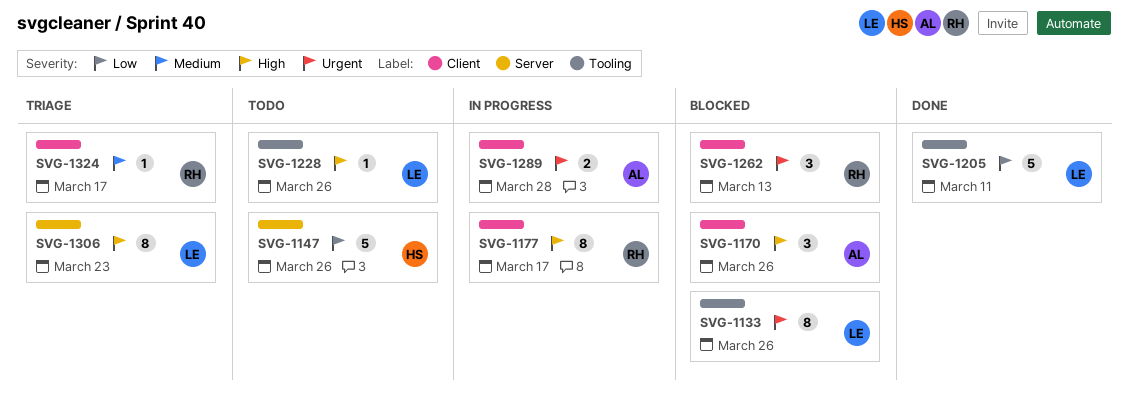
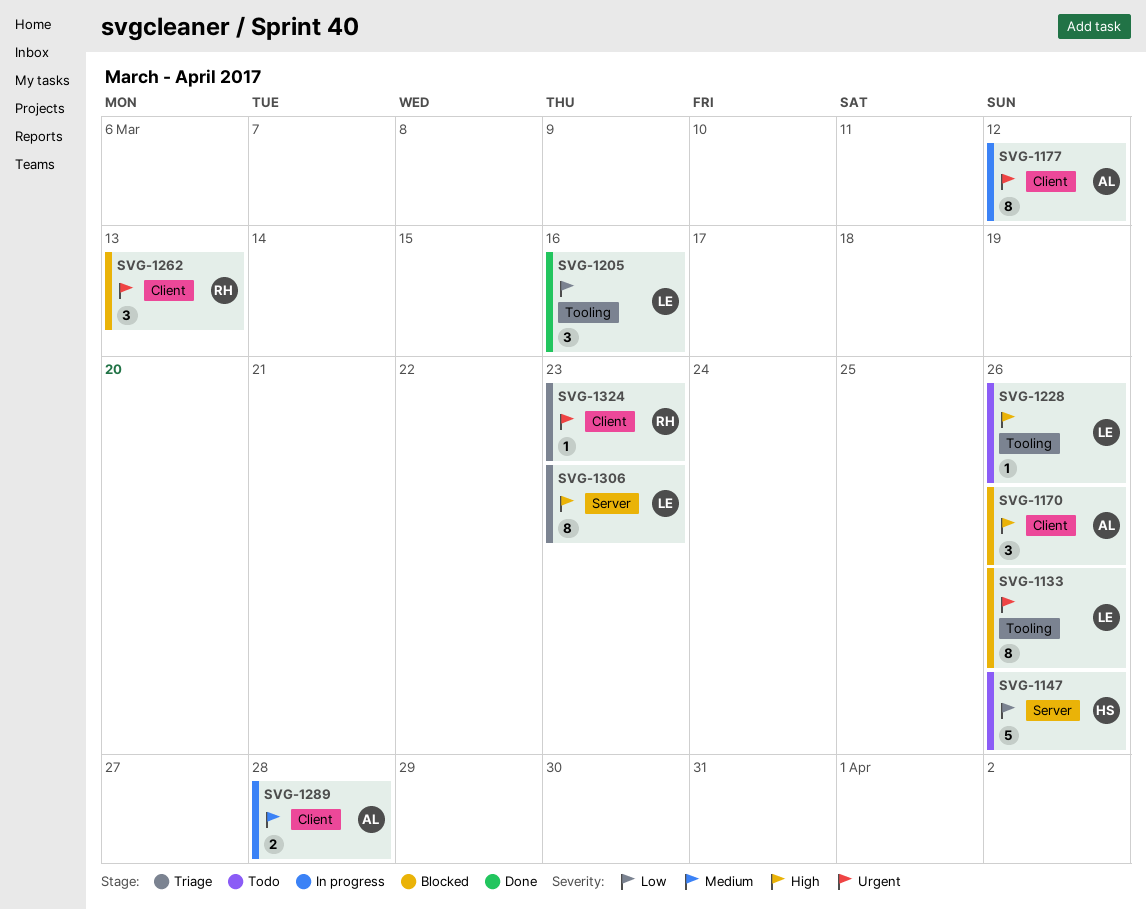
SVG-1177, owner: RH -> AL
SVG-1177, priority: High -> Urgent
SVG-1177, due: Mar 17 -> Mar 12
SVG-1205, estimate: 5 -> 3
SVG-1205, due: Mar 11 -> Mar 16
SVG-1289, priority: Urgent -> Medium
SVG-1324, priority: Medium -> Urgent
SVG-1324, due: Mar 17 -> Mar 23

